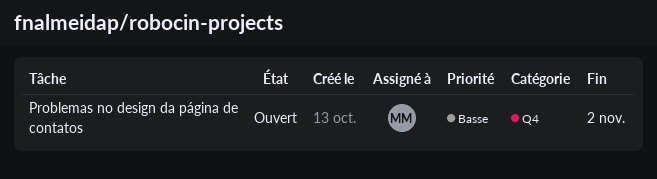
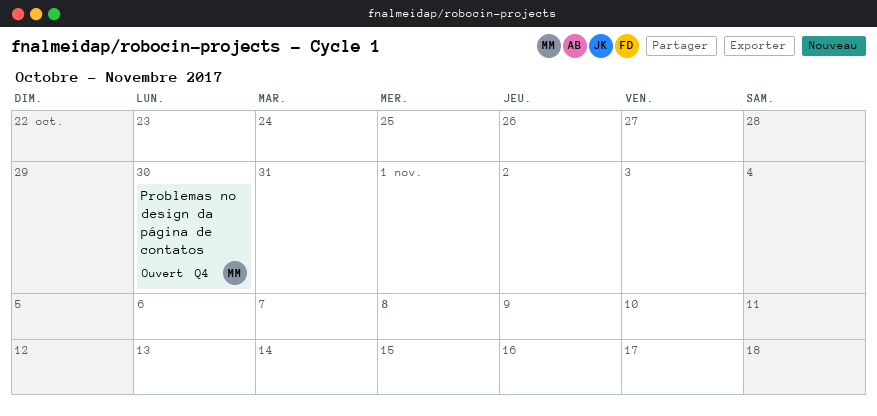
Problemas no design da página de contatos, due: Nov 2 -> Oct 30

